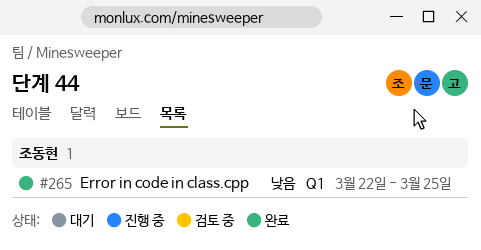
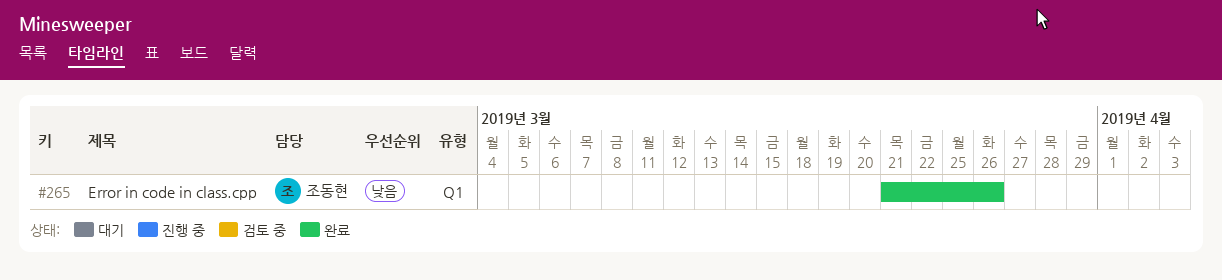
#265, start: Mar 22 -> Mar 21
#265, due: Mar 25 -> Mar 26

